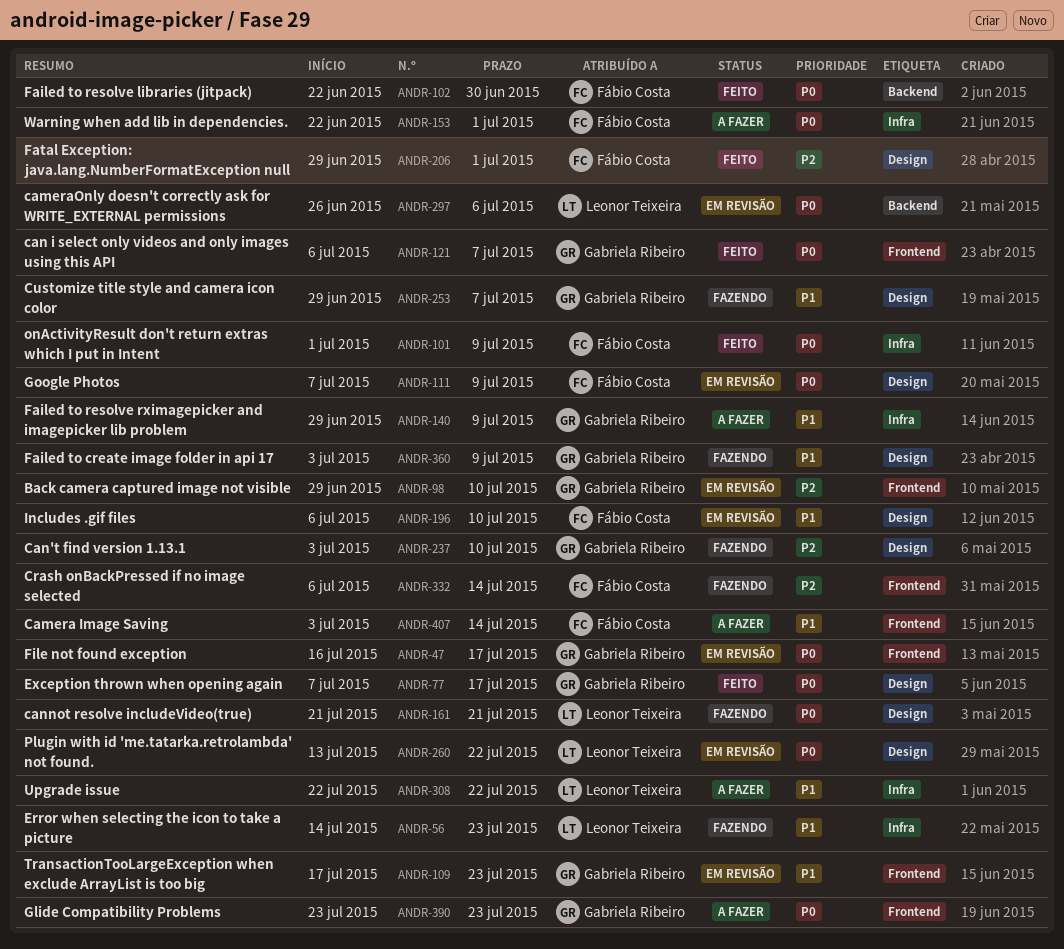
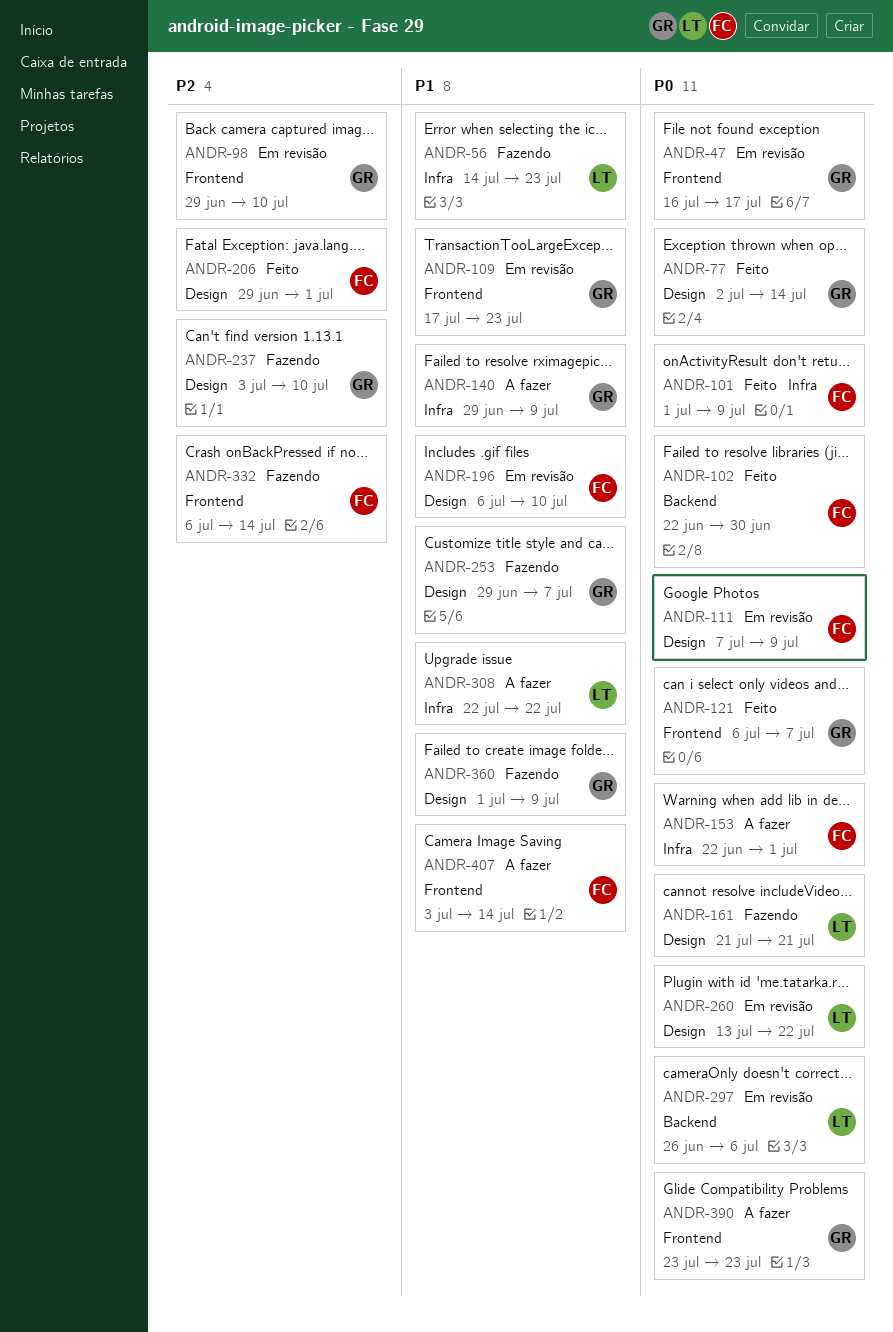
ANDR-77, start: Jul 7 -> Jul 2
ANDR-77, due: Jul 17 -> Jul 14
ANDR-360, start: Jul 3 -> Jul 1

